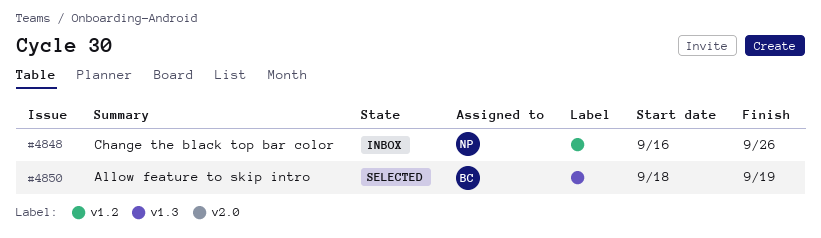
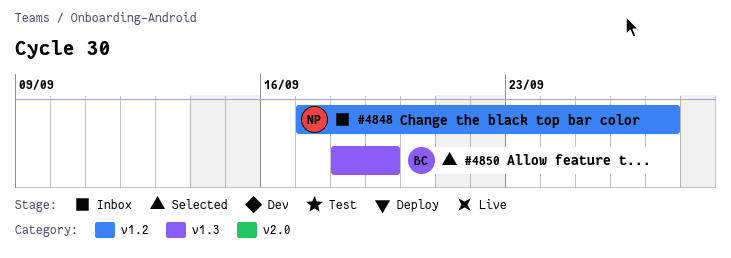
#4848, start: Sep 16 -> Sep 17
#4848, due: Sep 26 -> Sep 27

